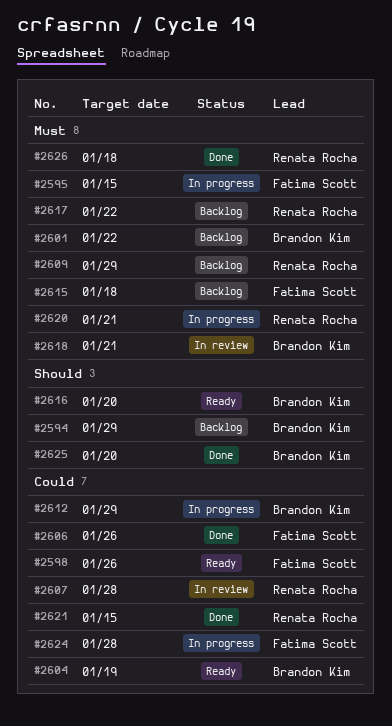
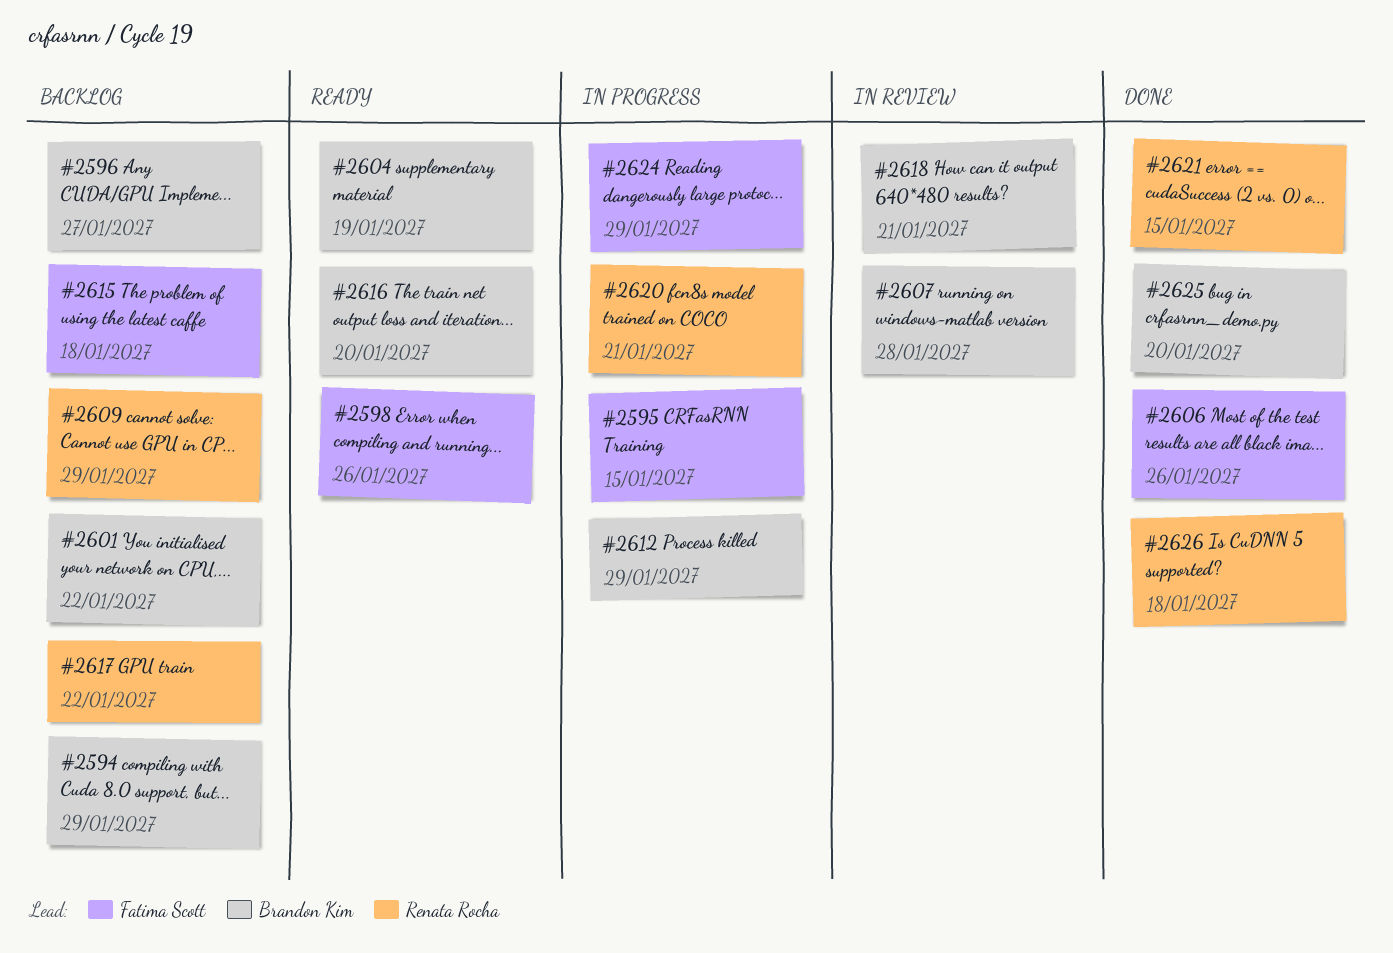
#2596: none -> present
#2607, owner: Renata Rocha -> Brandon Kim
#2624, due: Jan 28 -> Jan 29

